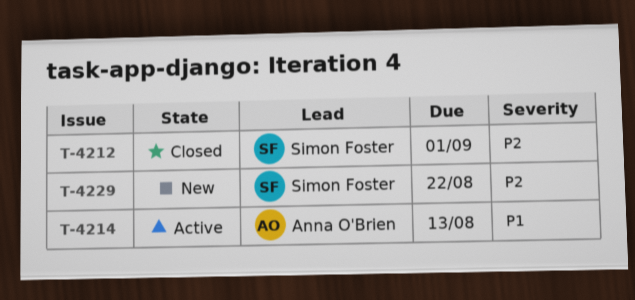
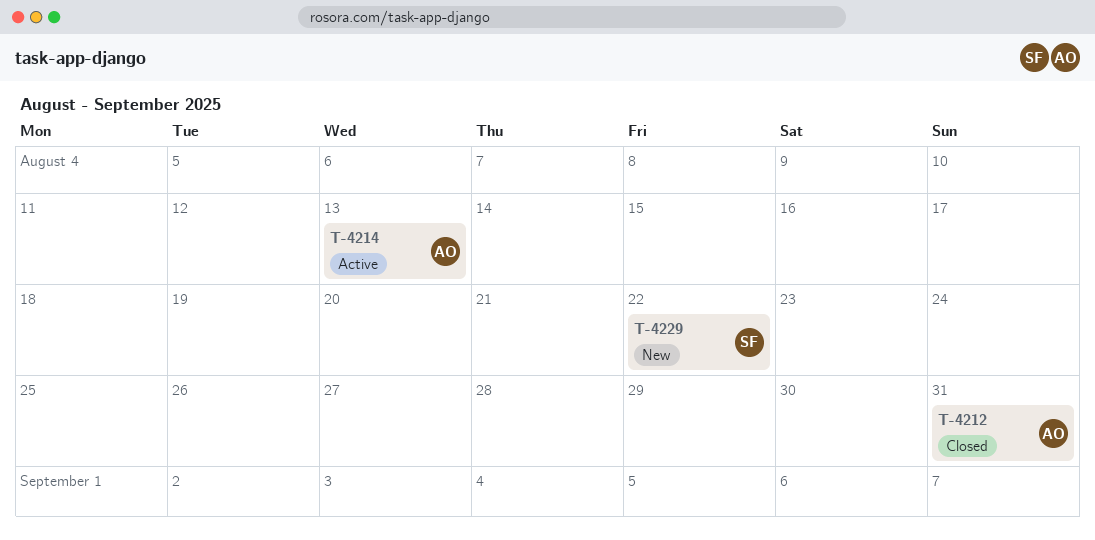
T-4212, owner: Simon Foster -> Anna O'Brien
T-4212, due: Sep 1 -> Aug 31

